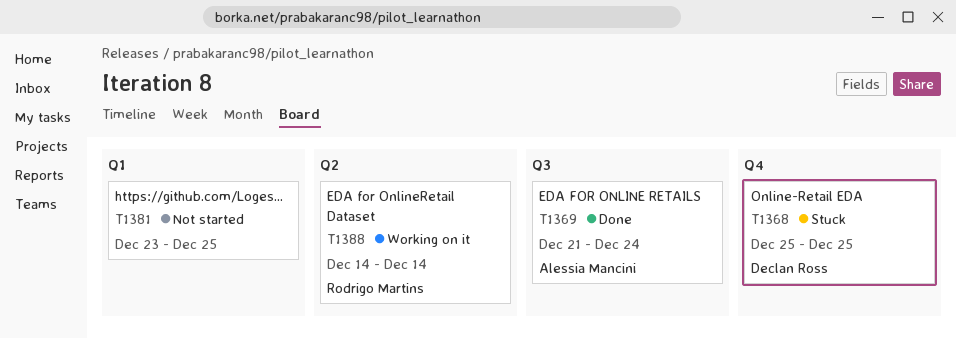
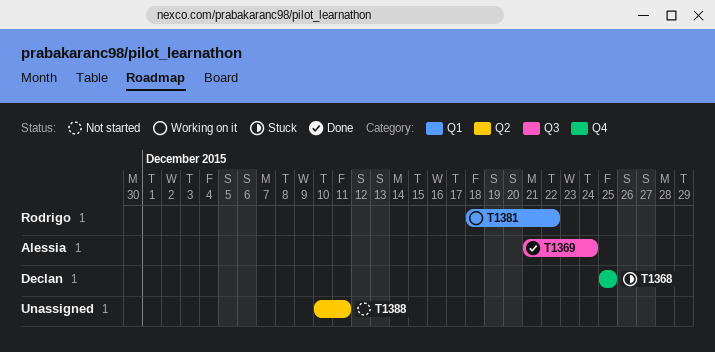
T1381, status: Not started -> Working on it
T1381, owner: none -> Rodrigo Martins
T1381, start: Dec 23 -> Dec 18
T1381, due: Dec 25 -> Dec 22
T1388, status: Working on it -> Not started
T1388, owner: Rodrigo Martins -> none
T1388, start: Dec 14 -> Dec 10
T1388, due: Dec 14 -> Dec 11

